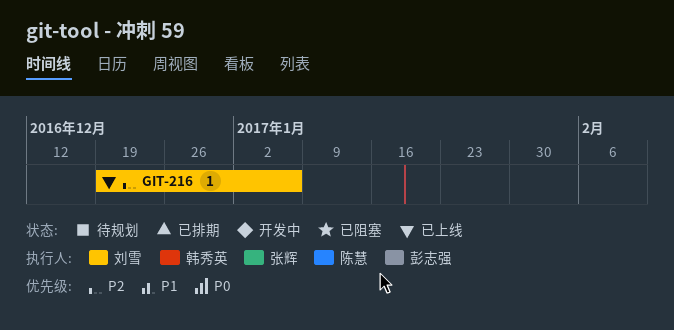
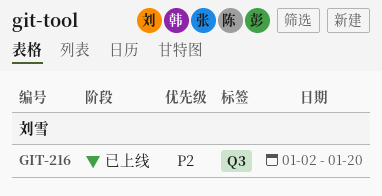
GIT-216, start: Dec 19 -> Jan 2
GIT-216, due: Jan 6 -> Jan 20

